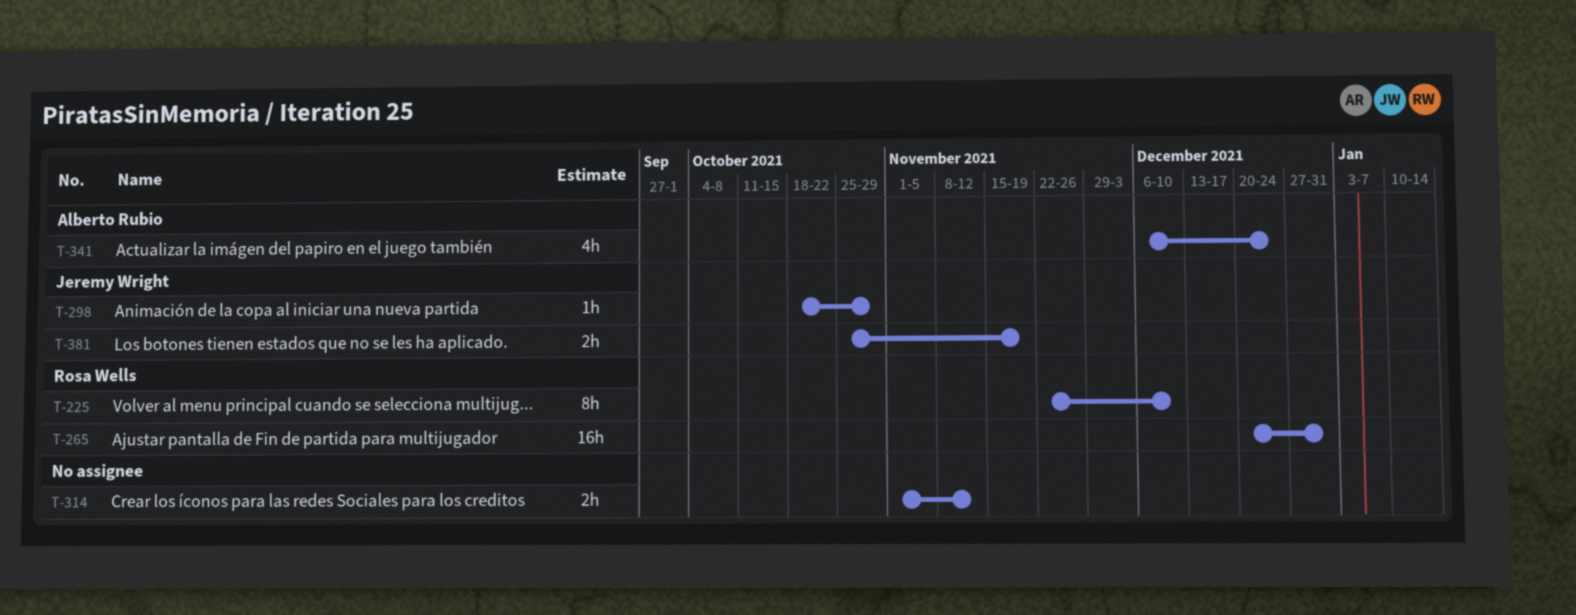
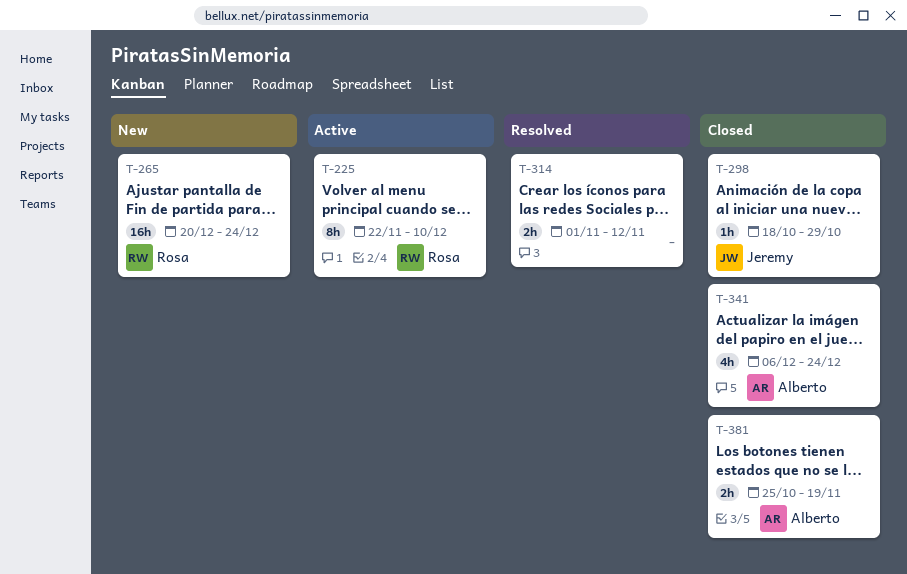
T-265, due: Dec 31 -> Dec 24
T-381, owner: Jeremy Wright -> Alberto Rubio

